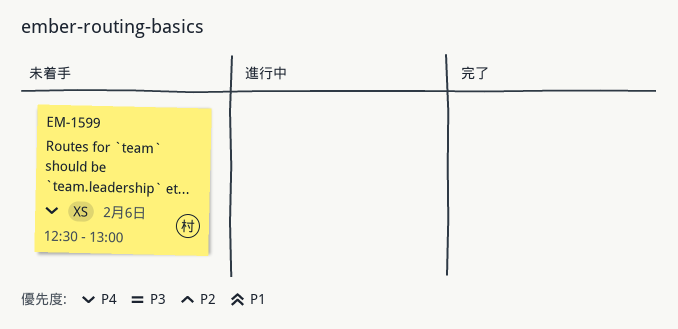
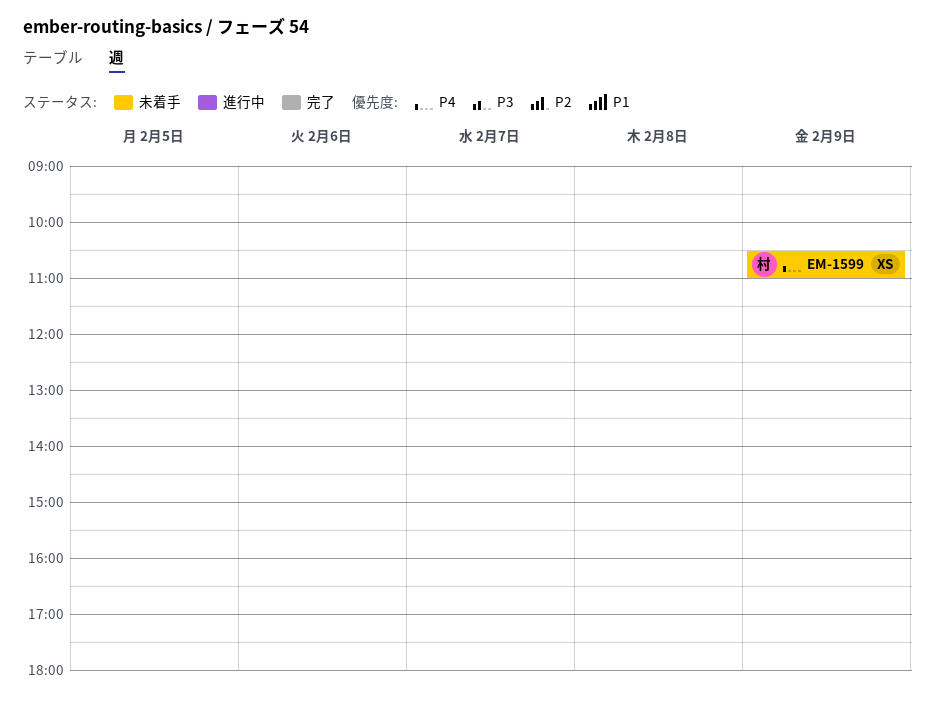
EM-1599, day: Feb 6 -> Feb 9
EM-1599, begins: 12:30 -> 10:30
EM-1599, ends: 13:00 -> 11:00

